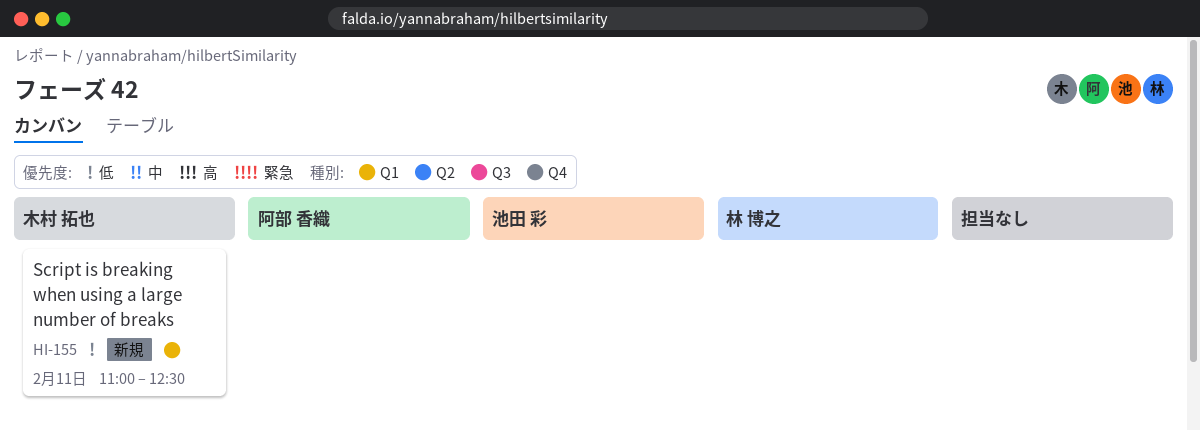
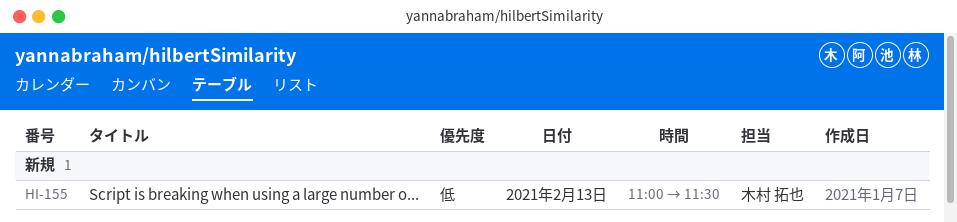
HI-155, day: Feb 11 -> Feb 13
HI-155, ends: 12:30 -> 11:30

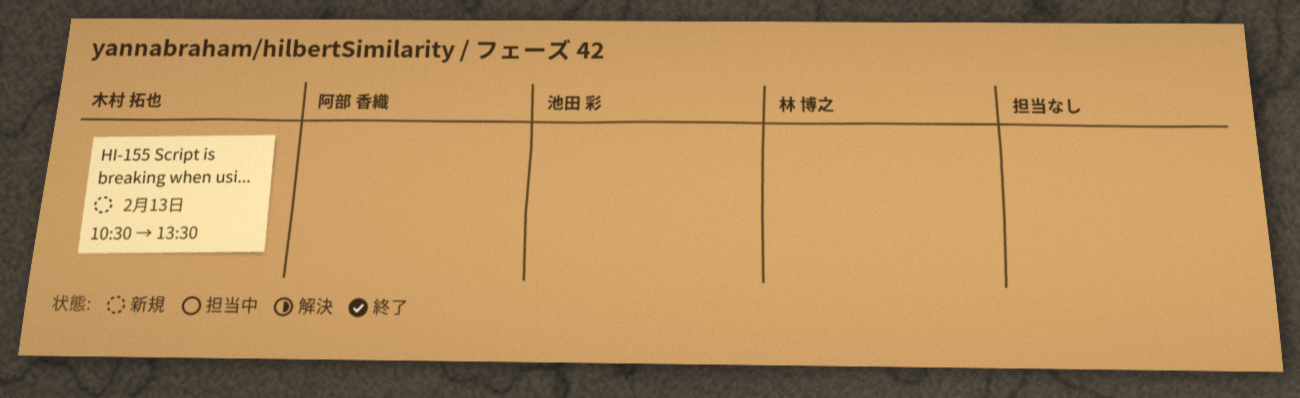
HI-155, begins: 11:00 -> 10:30
HI-155, ends: 11:30 -> 13:30

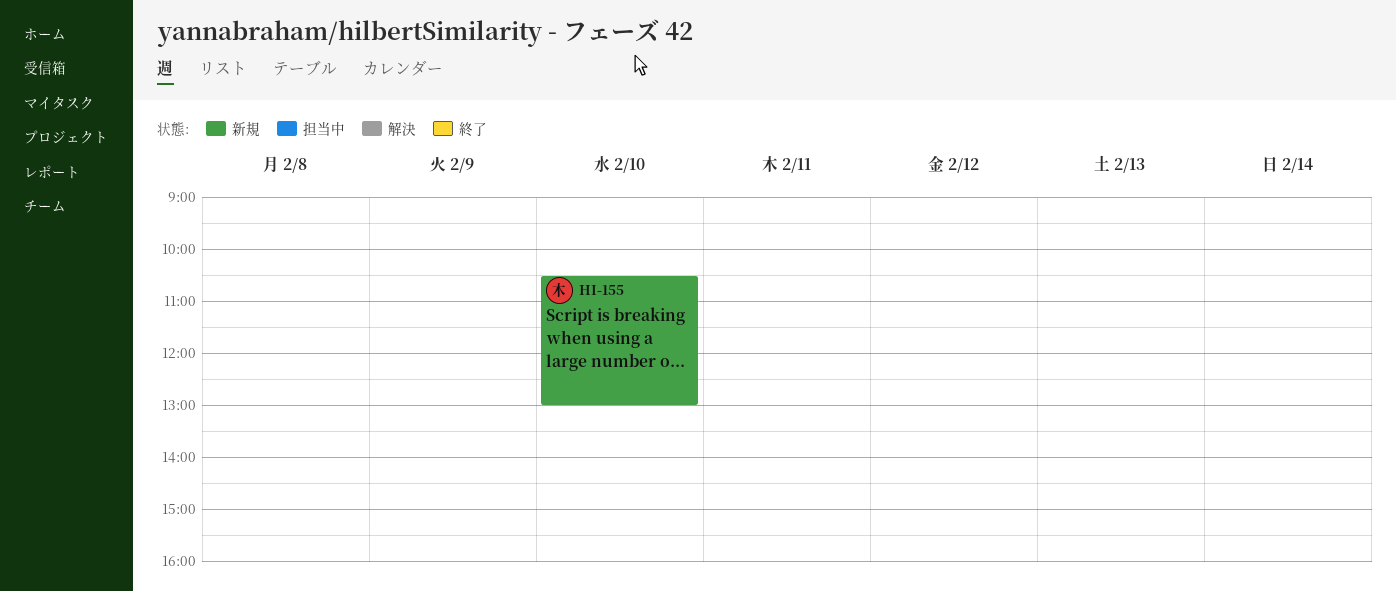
HI-155, day: Feb 13 -> Feb 10
HI-155, ends: 13:30 -> 13:00

